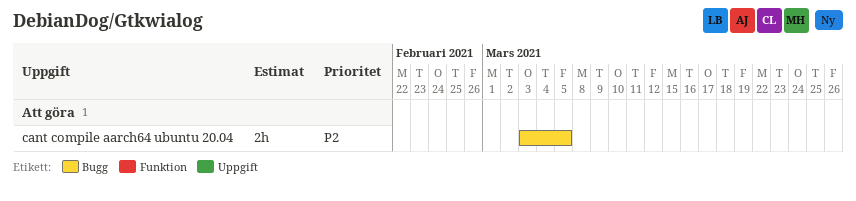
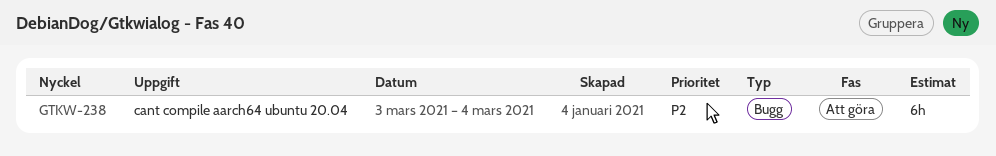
cant compile aarch64 ubuntu 20.04, estimate: 2h -> 6h
cant compile aarch64 ubuntu 20.04, due: Mar 5 -> Mar 4

